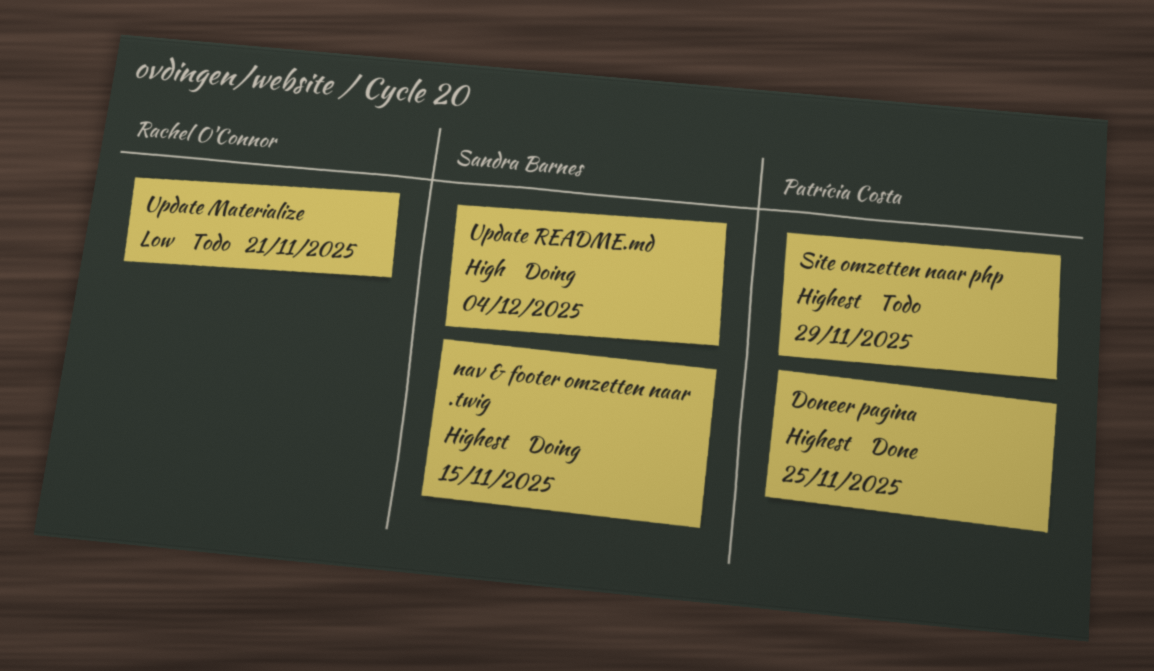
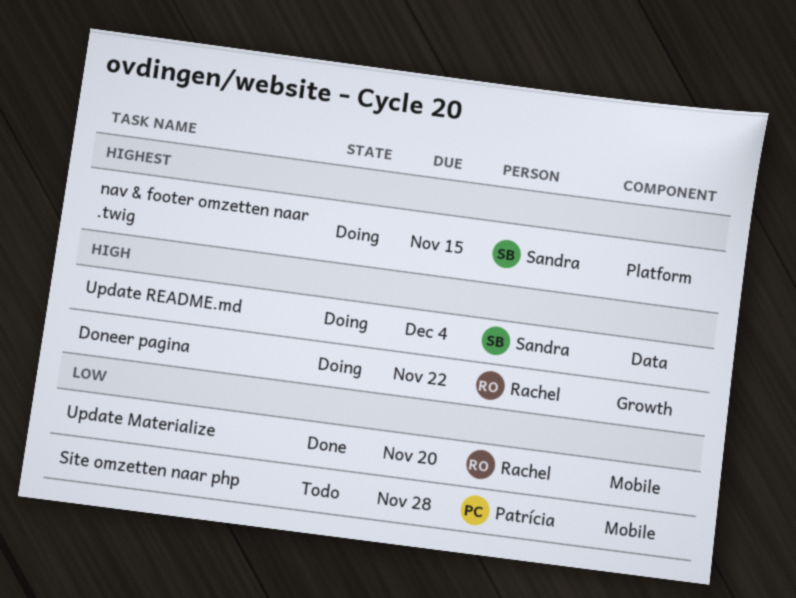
Doneer pagina, status: Done -> Doing
Doneer pagina, owner: Patrícia Costa -> Rachel O'Connor
Doneer pagina, priority: Highest -> High
Doneer pagina, due: Nov 25 -> Nov 22
Site omzetten naar php, priority: Highest -> Low
Site omzetten naar php, due: Nov 29 -> Nov 28
Update Materialize, status: Todo -> Done
Update Materialize, due: Nov 21 -> Nov 20

